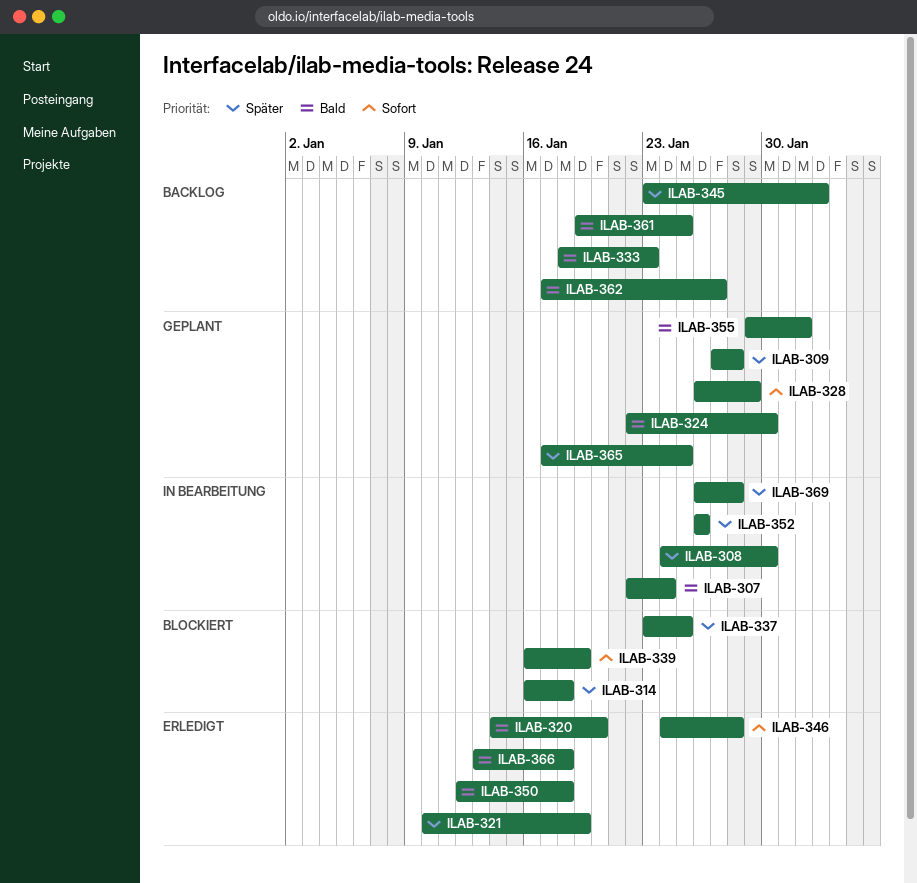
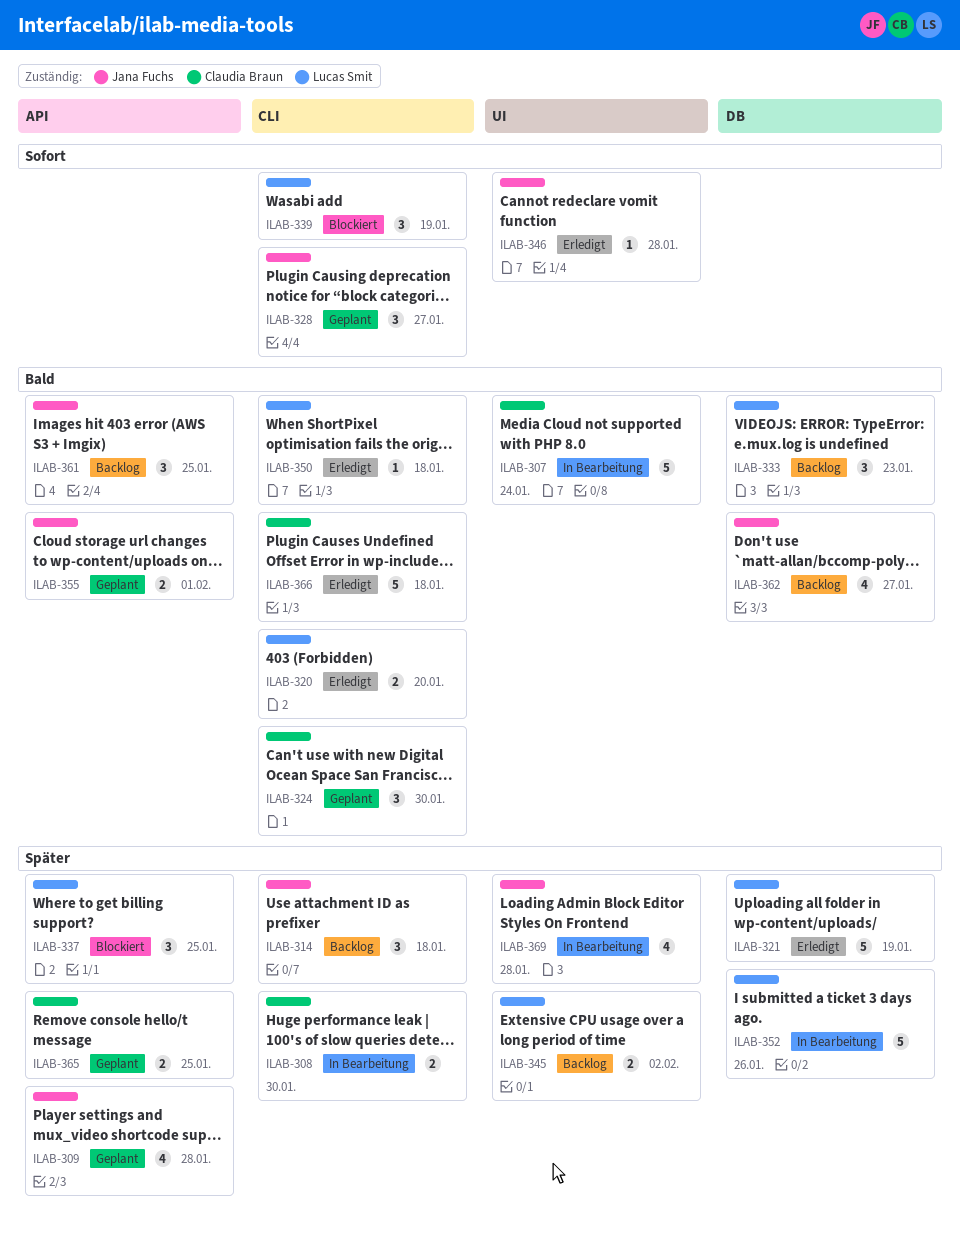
ILAB-314, status: Blockiert -> Backlog
ILAB-328, due: Jan 29 -> Jan 27

